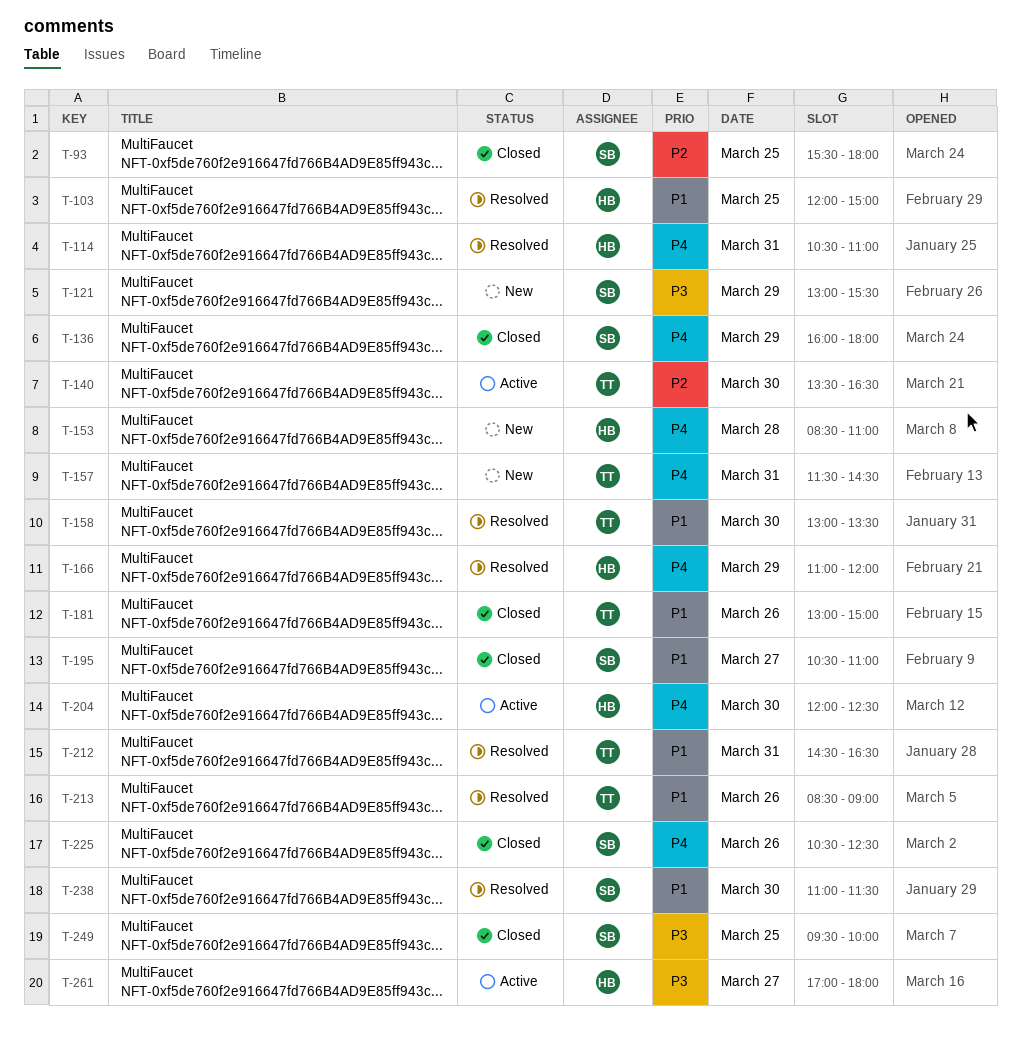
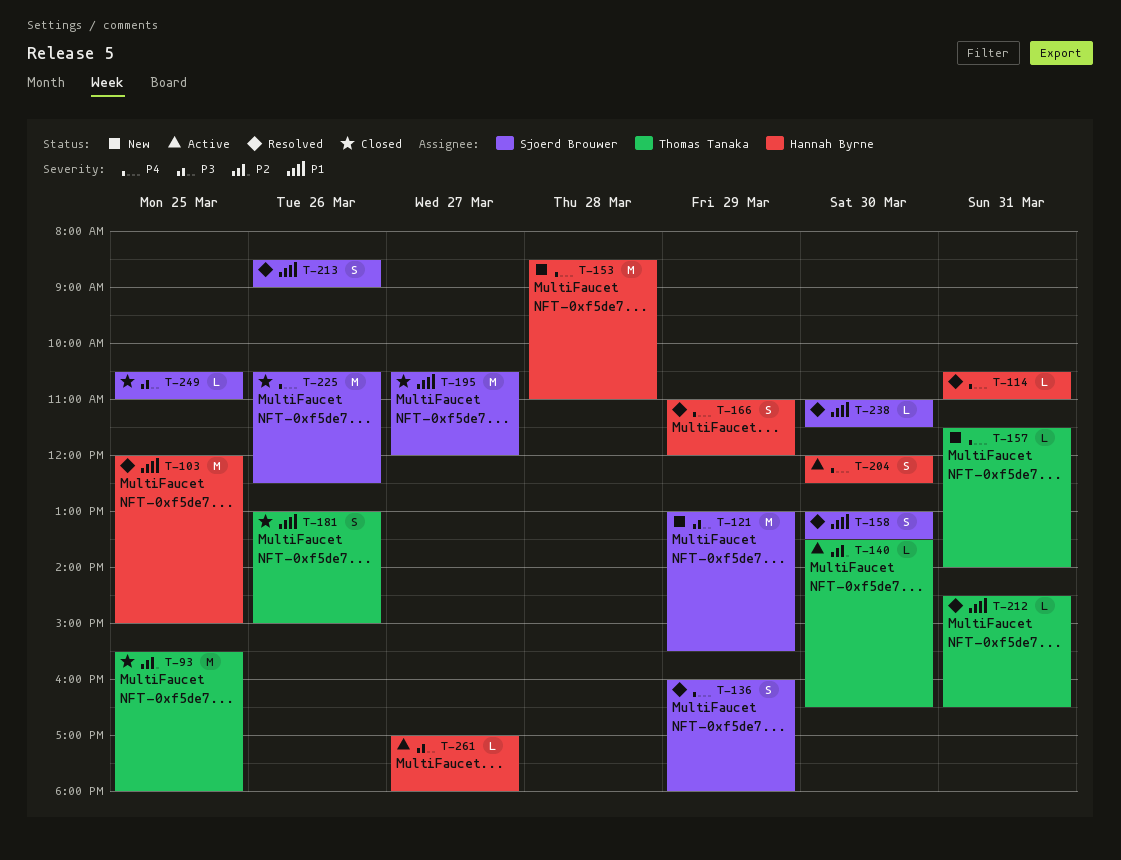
T-93, owner: Sjoerd Brouwer -> Thomas Tanaka
T-136, status: Closed -> Resolved
T-157, ends: 14:30 -> 14:00
T-158, owner: Thomas Tanaka -> Sjoerd Brouwer
T-195, ends: 11:00 -> 12:00
T-213, owner: Thomas Tanaka -> Sjoerd Brouwer
T-249, begins: 09:30 -> 10:30
T-249, ends: 10:00 -> 11:00

